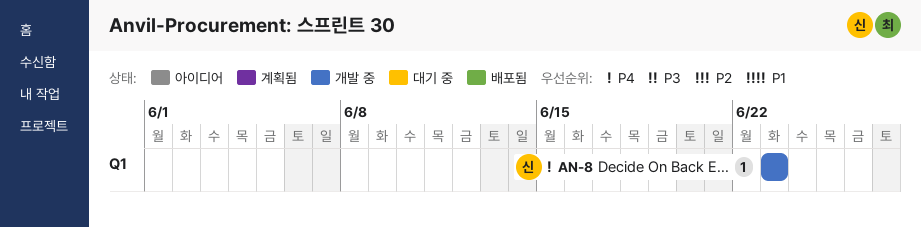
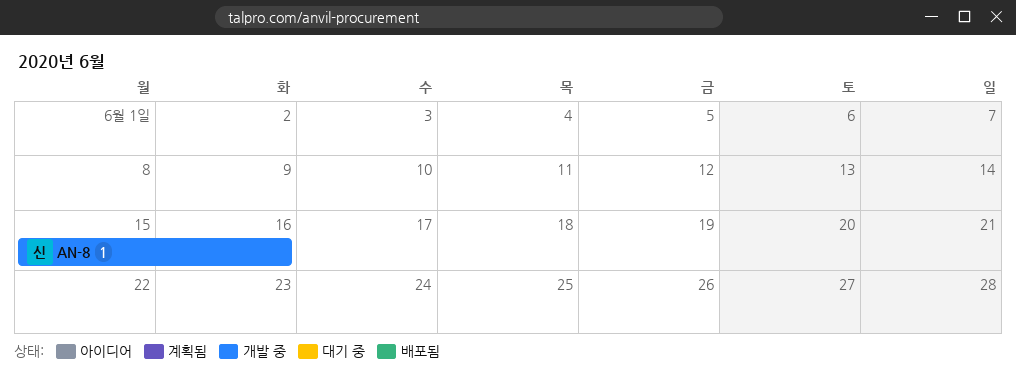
AN-8, start: Jun 23 -> Jun 15
AN-8, due: Jun 23 -> Jun 16

